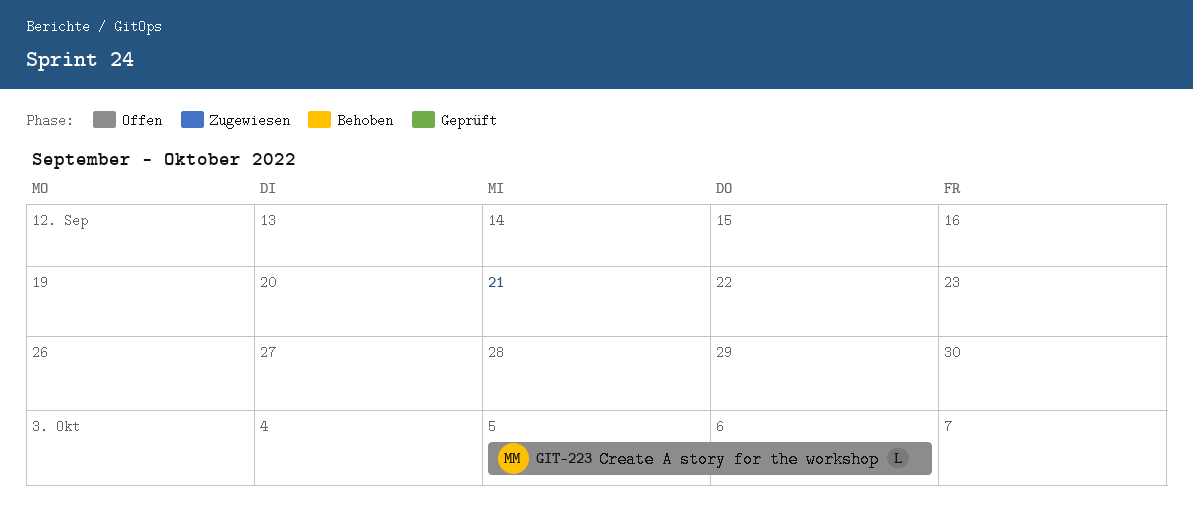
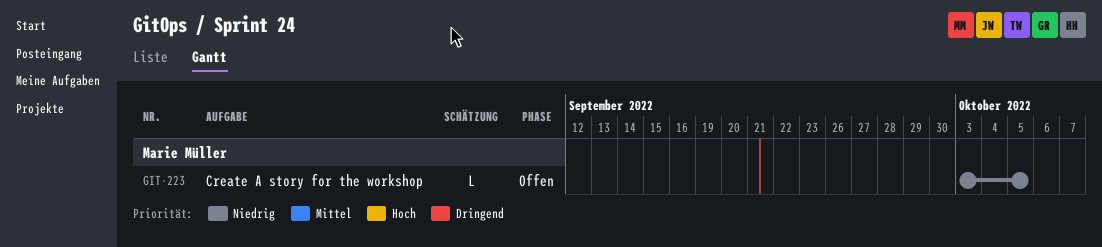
GIT-223, start: Oct 5 -> Oct 3
GIT-223, due: Oct 6 -> Oct 5

